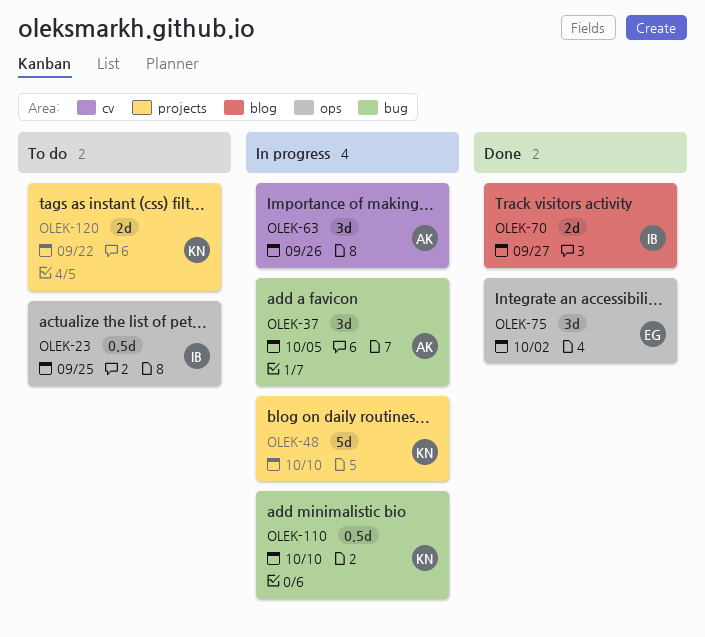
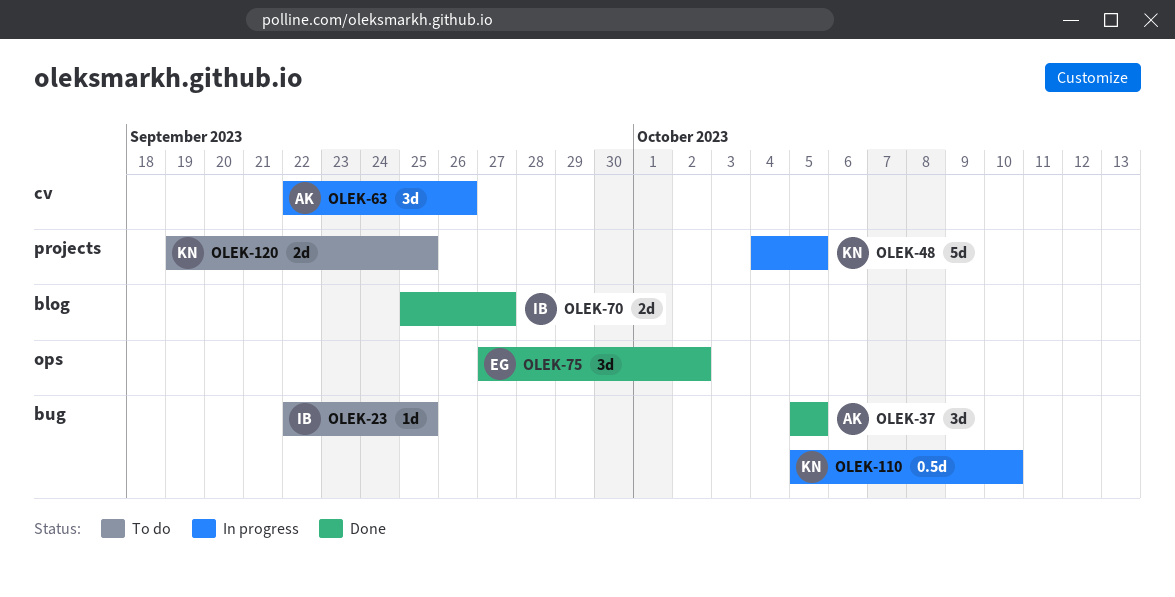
OLEK-23, label: ops -> bug
OLEK-23, estimate: 0.5d -> 1d
OLEK-37, status: In progress -> Done
OLEK-48, due: Oct 10 -> Oct 5
OLEK-120, due: Sep 22 -> Sep 25

